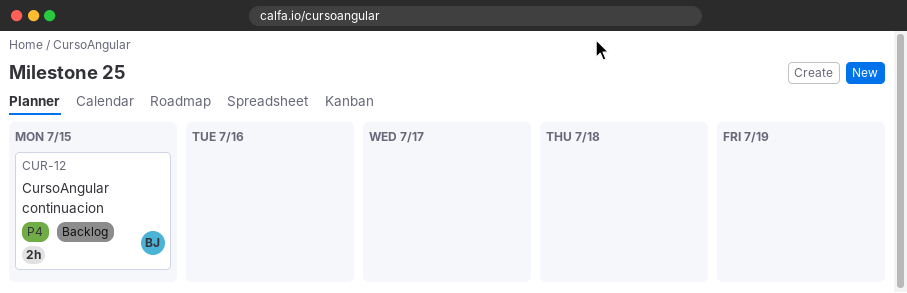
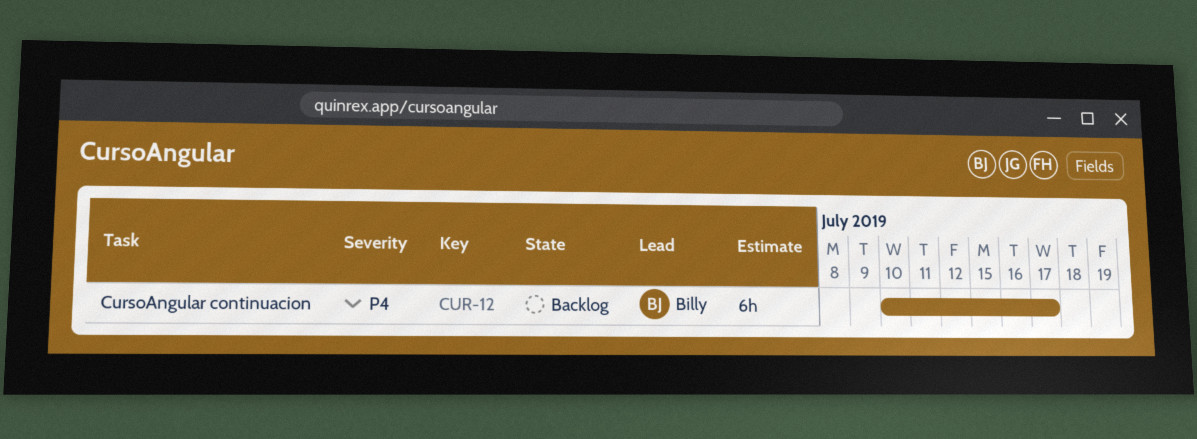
CUR-12, estimate: 2h -> 6h
CUR-12, due: Jul 15 -> Jul 17

